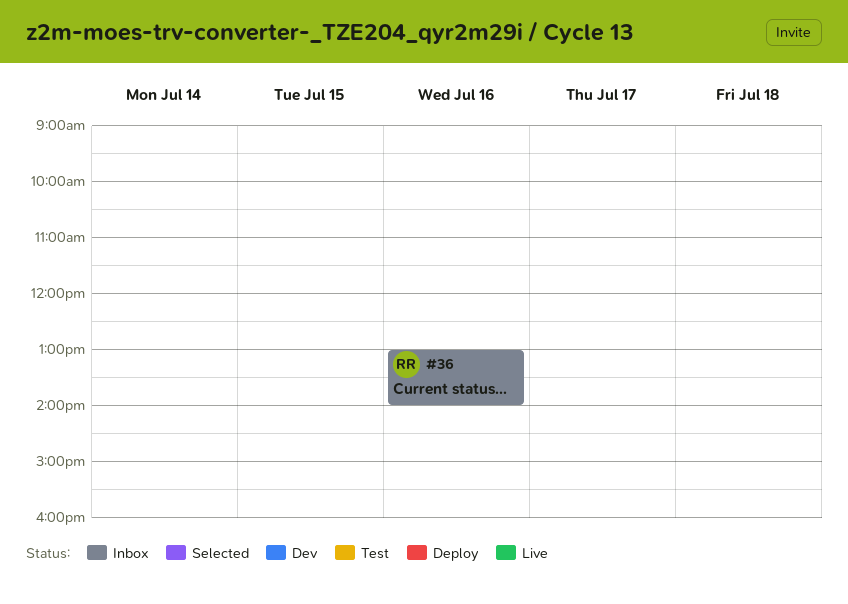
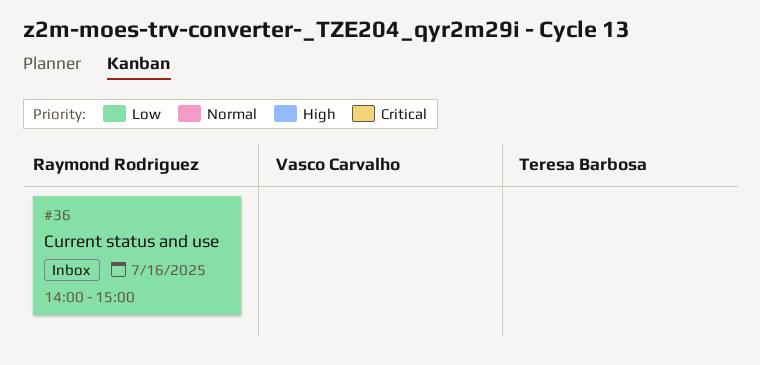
#36, begins: 13:00 -> 14:00
#36, ends: 14:00 -> 15:00

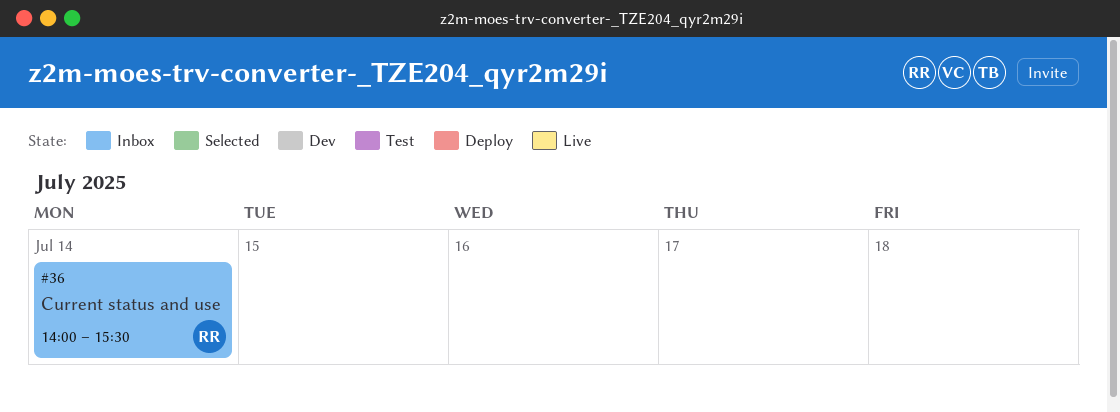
#36, day: Jul 16 -> Jul 14
#36, ends: 15:00 -> 15:30

